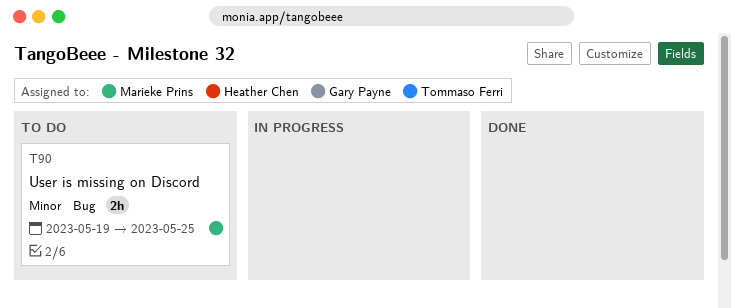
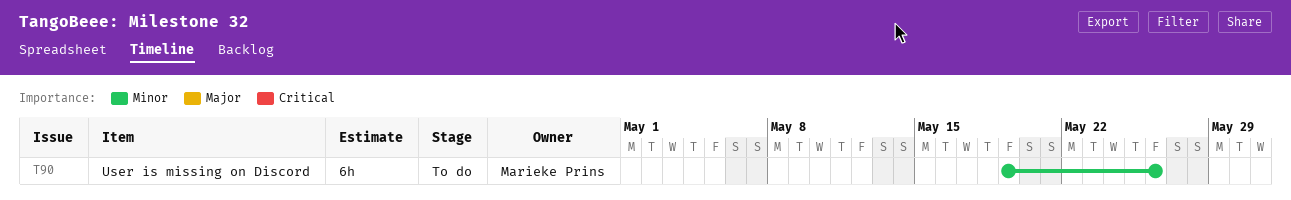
T90, estimate: 2h -> 6h
T90, due: May 25 -> May 26

